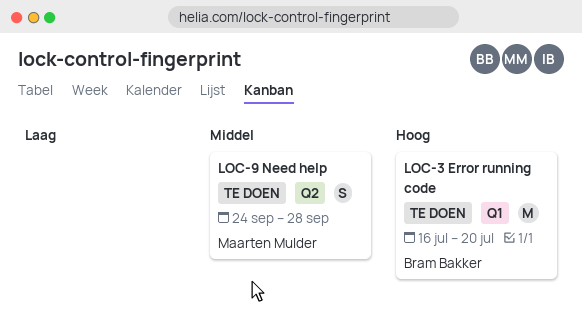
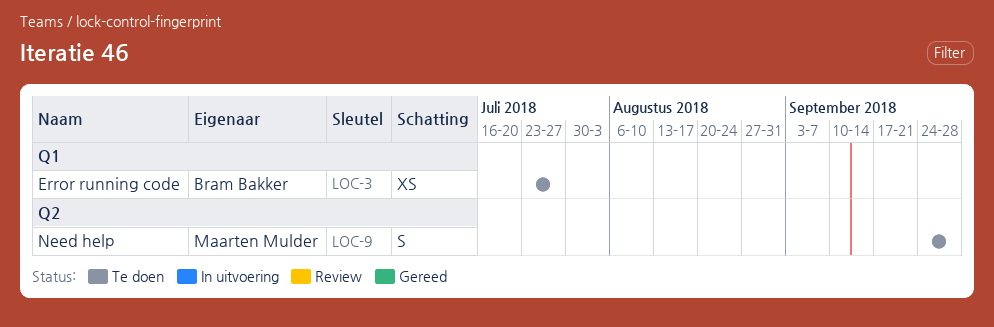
LOC-3, estimate: M -> XS
LOC-3, start: Jul 16 -> Jul 23
LOC-3, due: Jul 20 -> Jul 27

